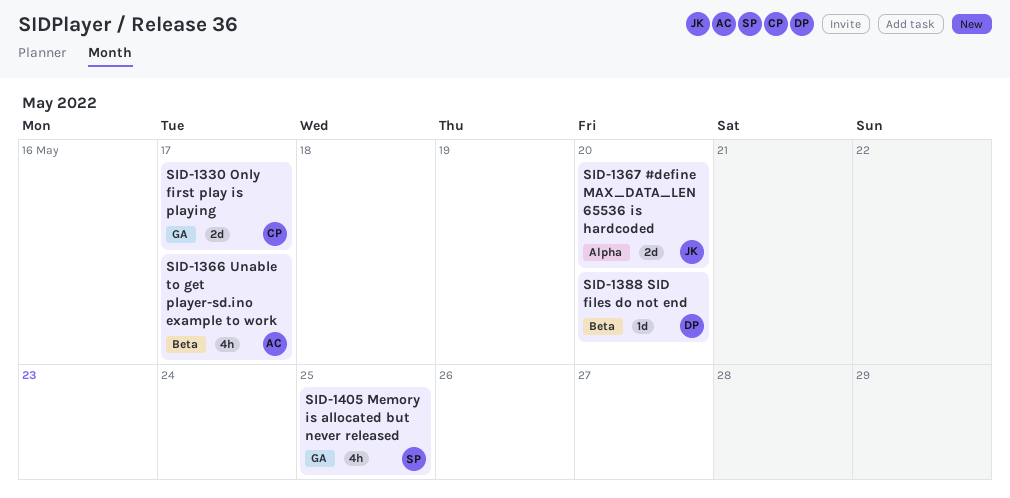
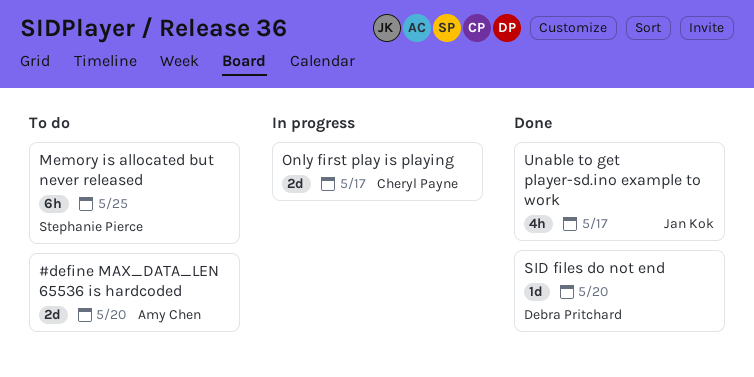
#define MAX_DATA_LEN 65536 is hardcoded, owner: Jan Kok -> Amy Chen
Memory is allocated but never released, estimate: 4h -> 6h
Unable to get player-sd.ino example to work, owner: Amy Chen -> Jan Kok

